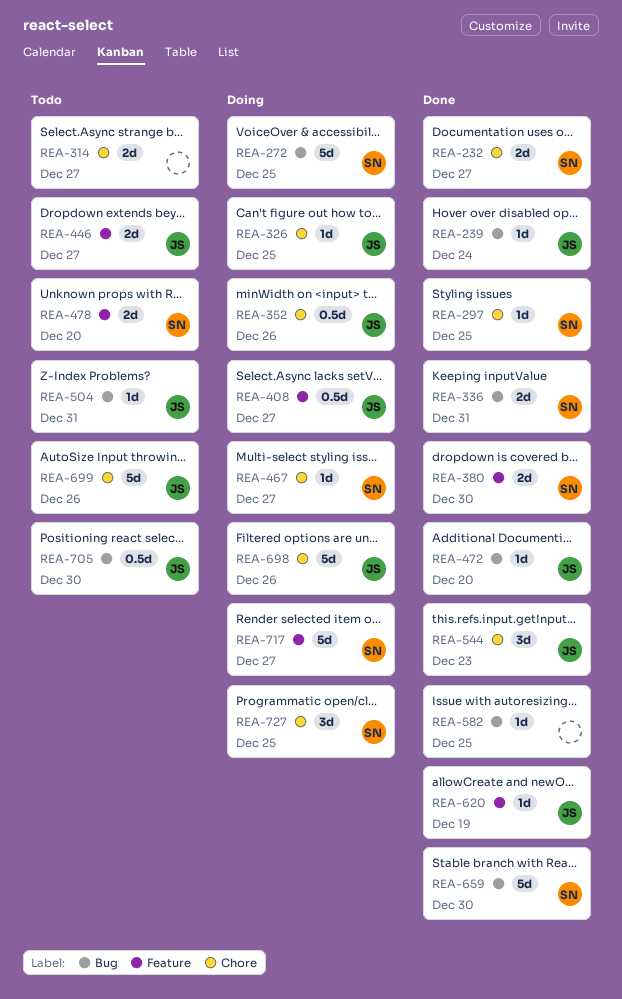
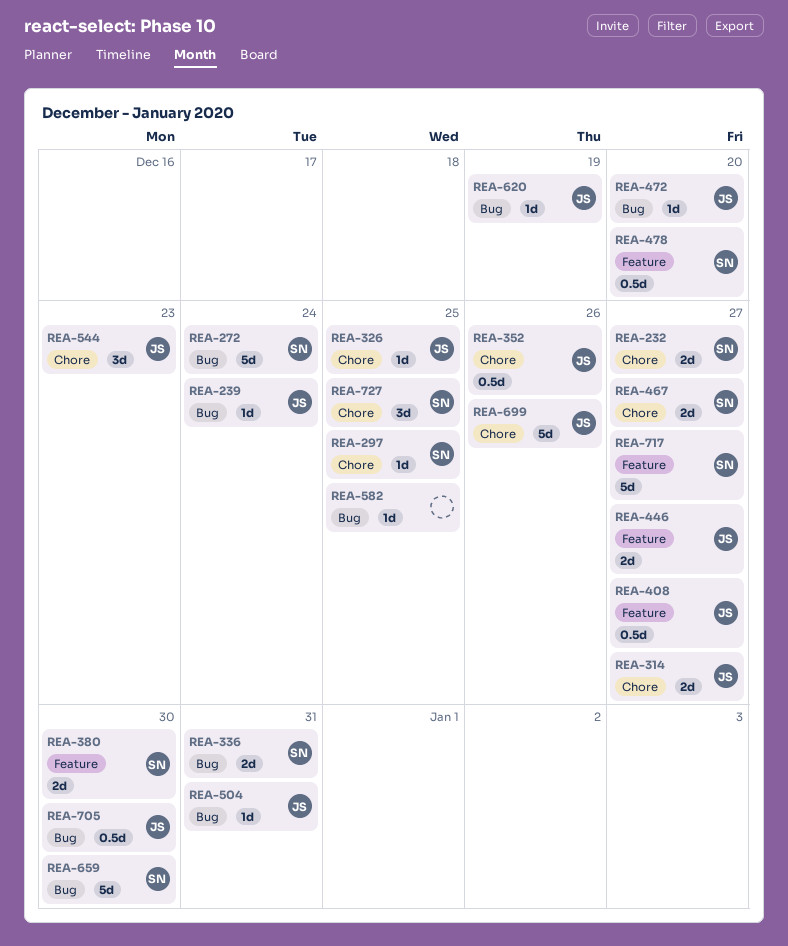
REA-272, due: Dec 25 -> Dec 24
REA-314, owner: none -> JS
REA-467, estimate: 1d -> 2d
REA-478, estimate: 2d -> 0.5d
REA-620, label: Feature -> Bug
REA-698: present -> none

